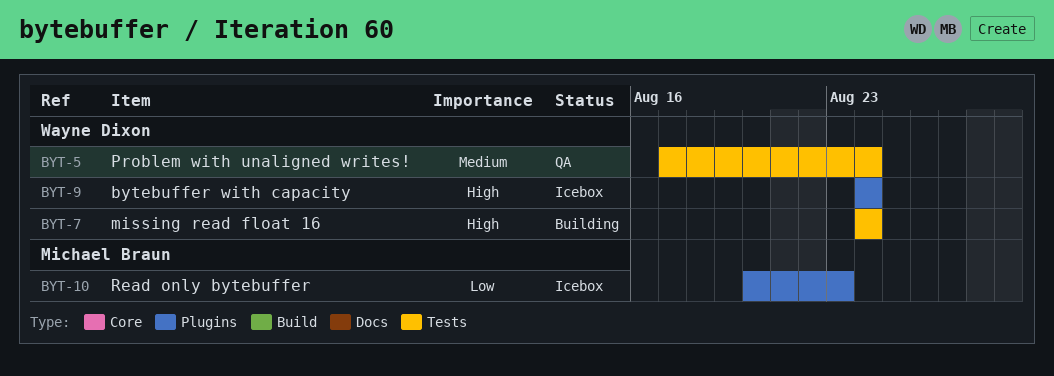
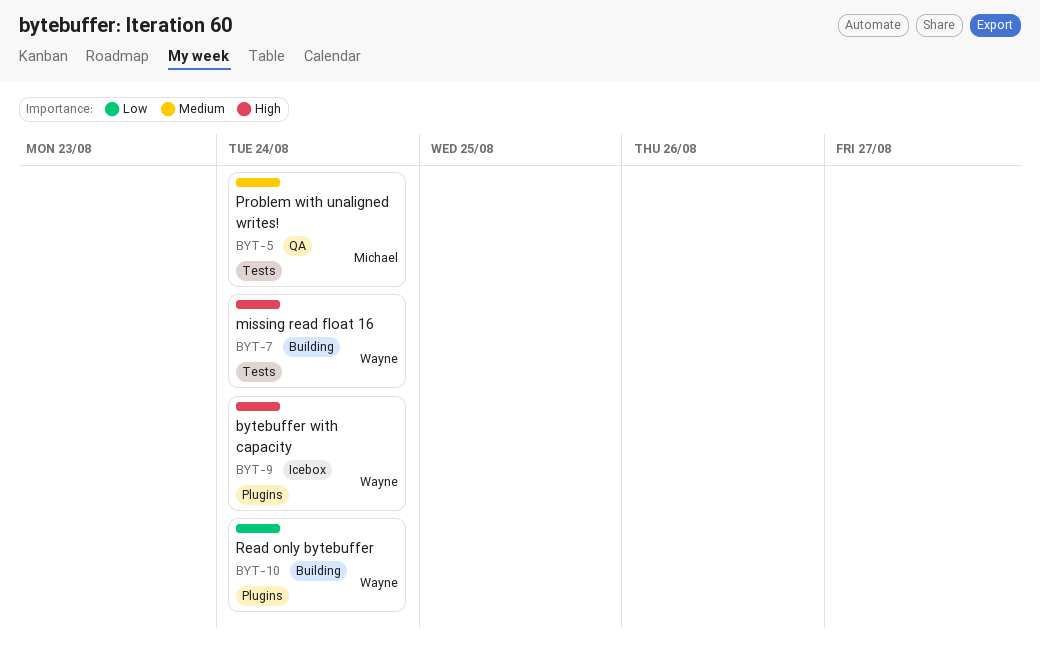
BYT-5, owner: Wayne Dixon -> Michael Braun
BYT-10, status: Icebox -> Building
BYT-10, owner: Michael Braun -> Wayne Dixon
BYT-10, due: Aug 23 -> Aug 24

